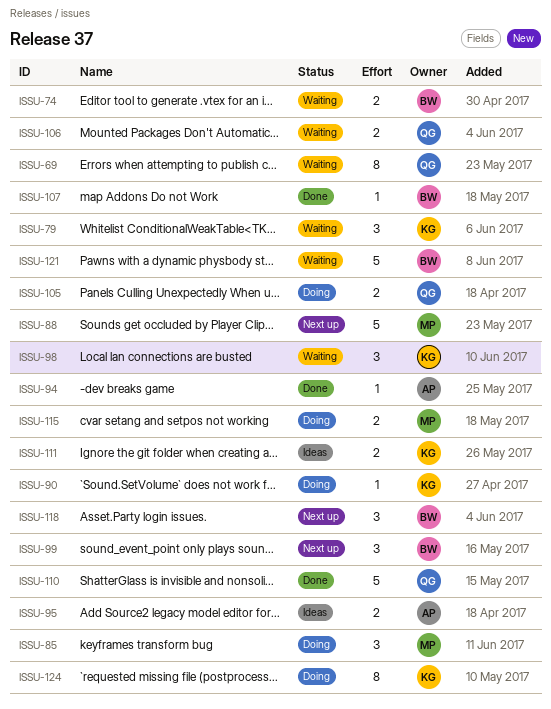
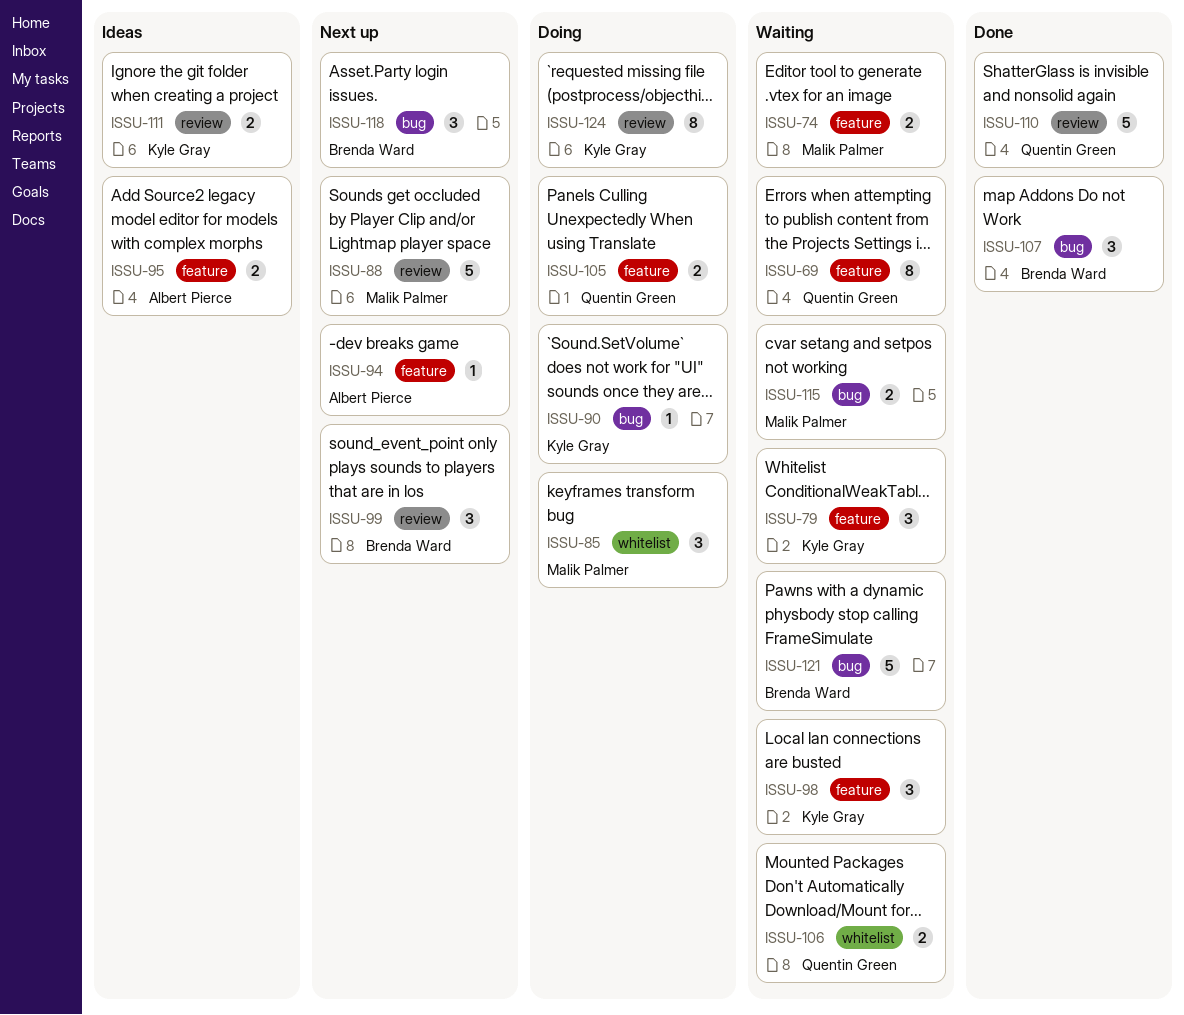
ISSU-74, owner: Brenda Ward -> Malik Palmer
ISSU-94, status: Done -> Next up
ISSU-107, estimate: 1 -> 3
ISSU-115, status: Doing -> Waiting

